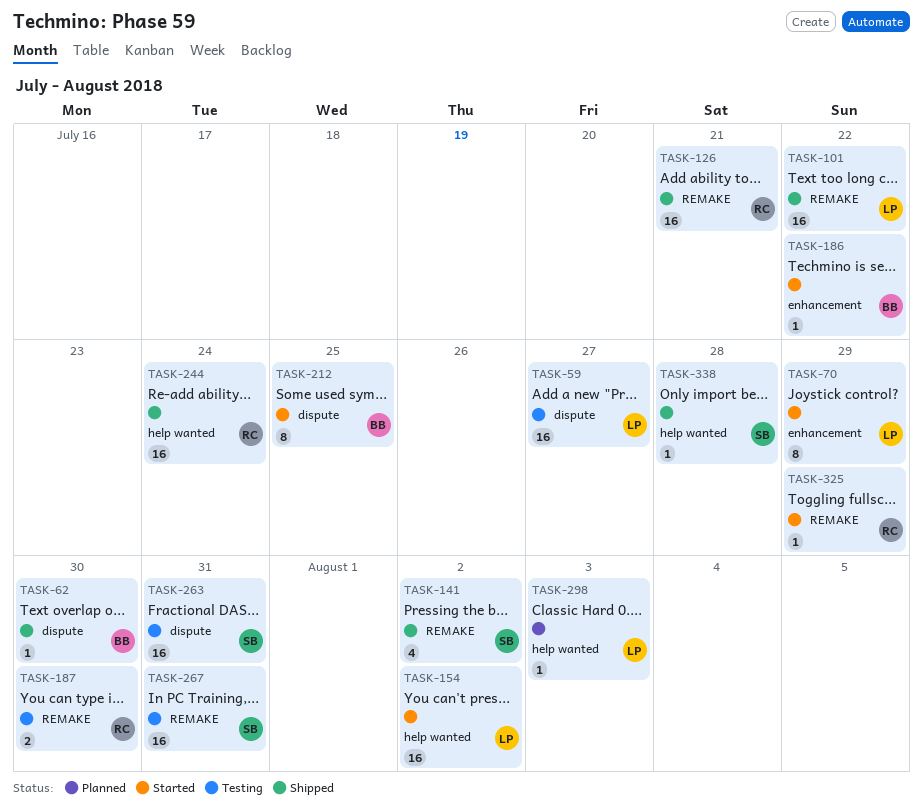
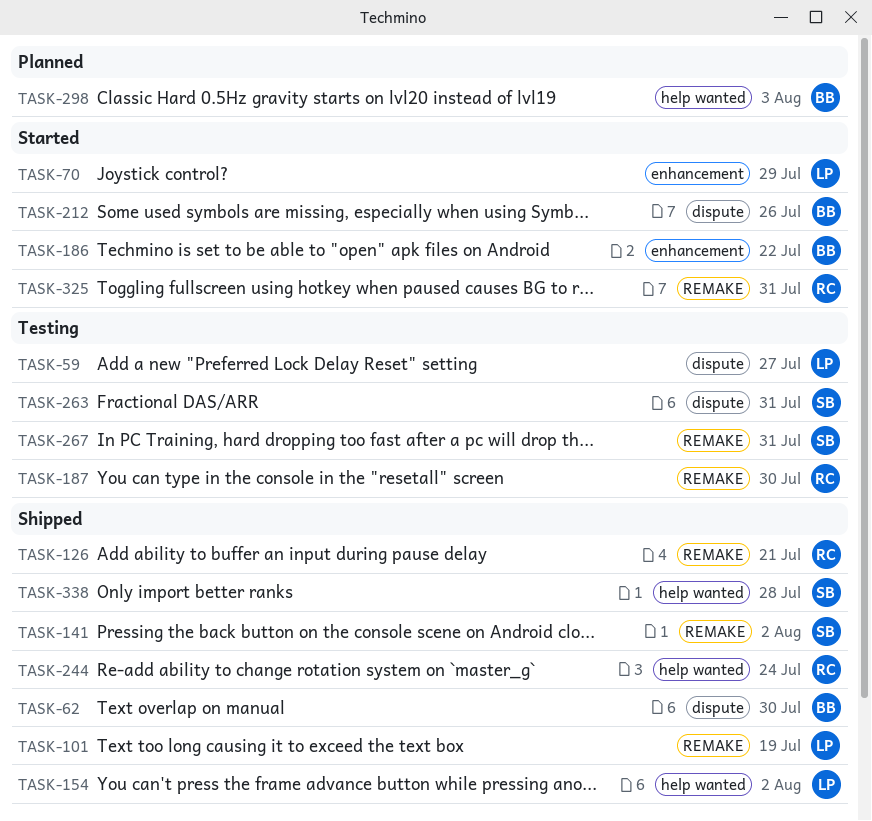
TASK-101, due: Jul 22 -> Jul 19
TASK-154, status: Started -> Shipped
TASK-212, due: Jul 25 -> Jul 26
TASK-298, owner: LP -> BB
TASK-325, due: Jul 29 -> Jul 31

